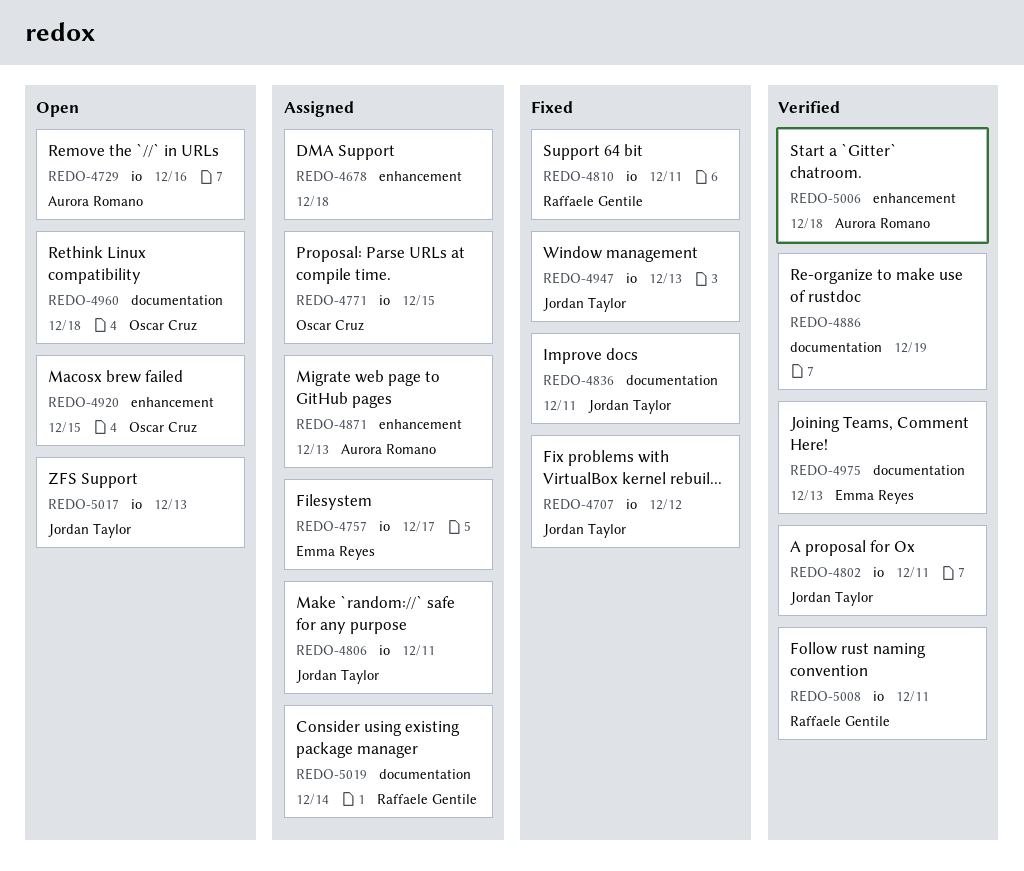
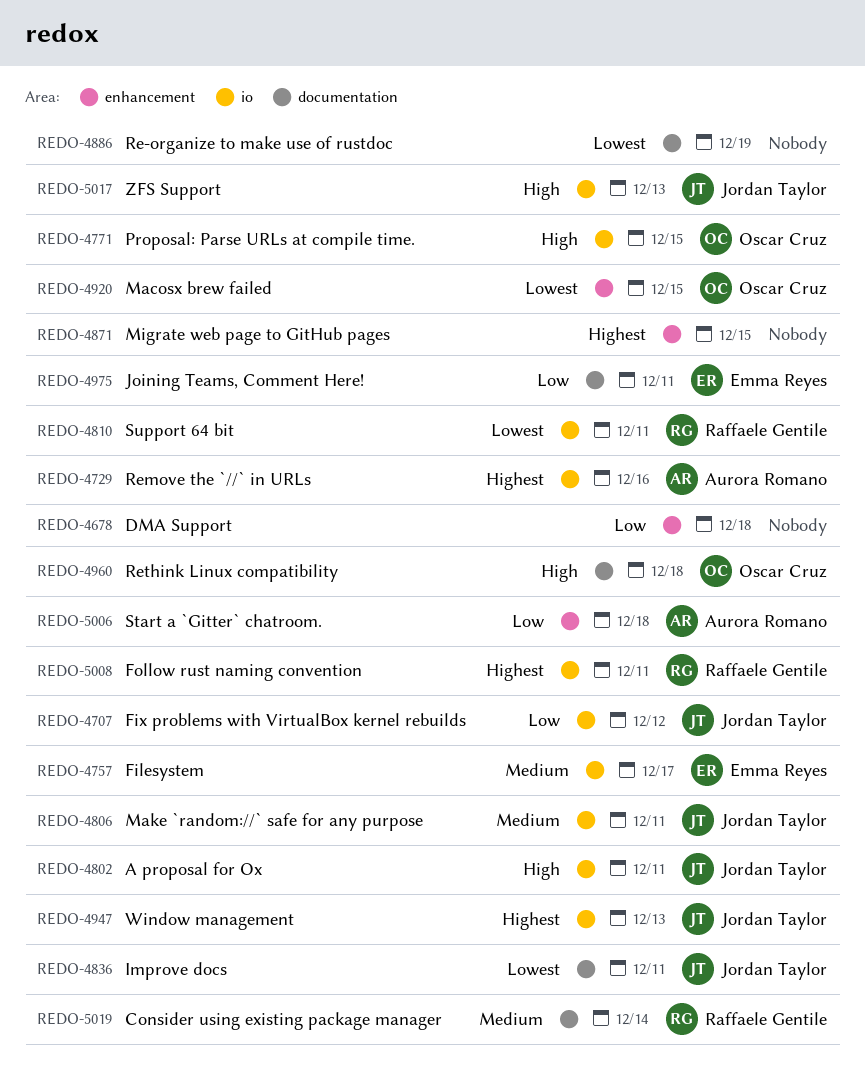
REDO-4871, owner: Aurora Romano -> none
REDO-4871, due: Dec 13 -> Dec 15
REDO-4975, due: Dec 13 -> Dec 11

